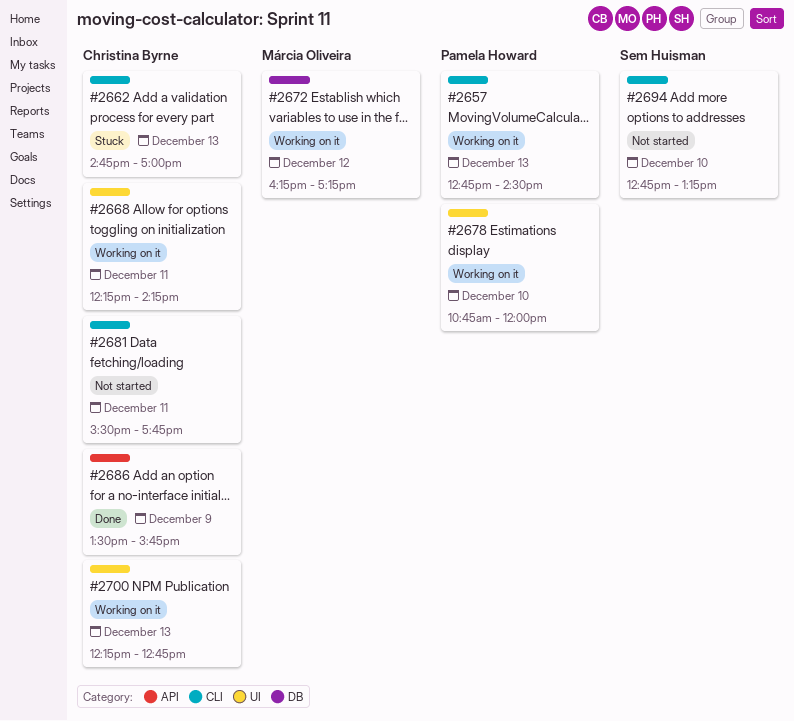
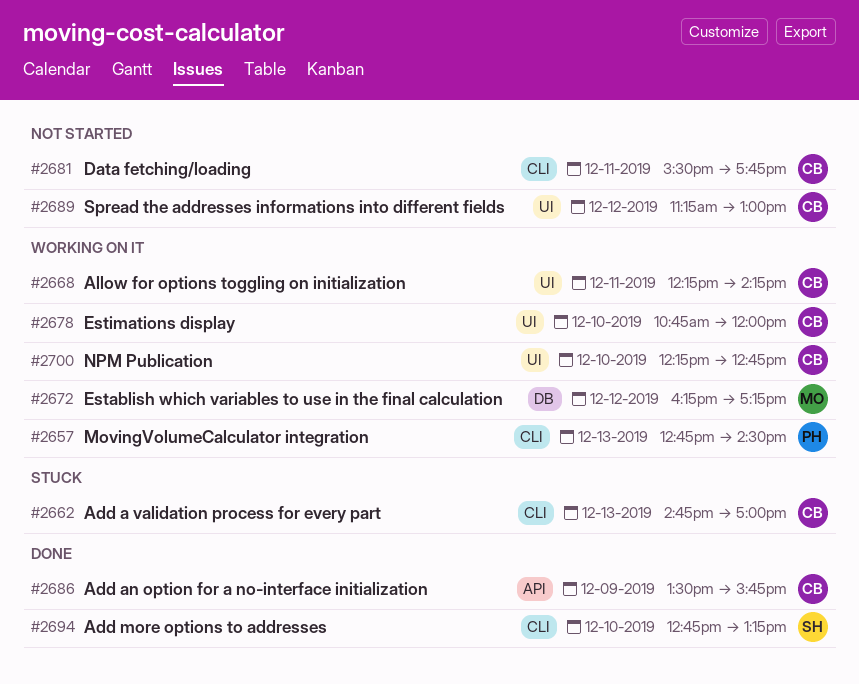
#2678, owner: Pamela Howard -> Christina Byrne
#2689: none -> present
#2694, status: Not started -> Done
#2700, day: Dec 13 -> Dec 10

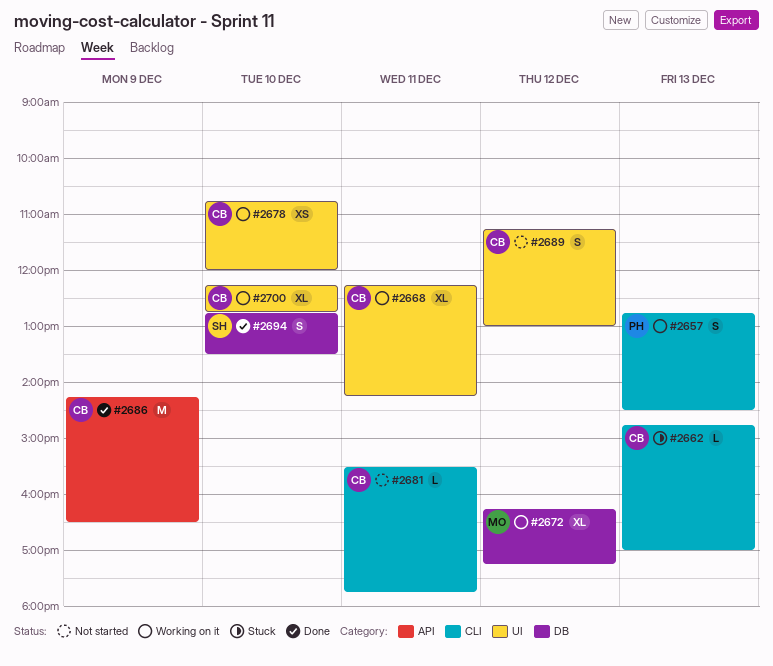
#2686, begins: 13:30 -> 14:15
#2686, ends: 15:45 -> 16:30
#2694, label: CLI -> DB
#2694, ends: 13:15 -> 13:30

